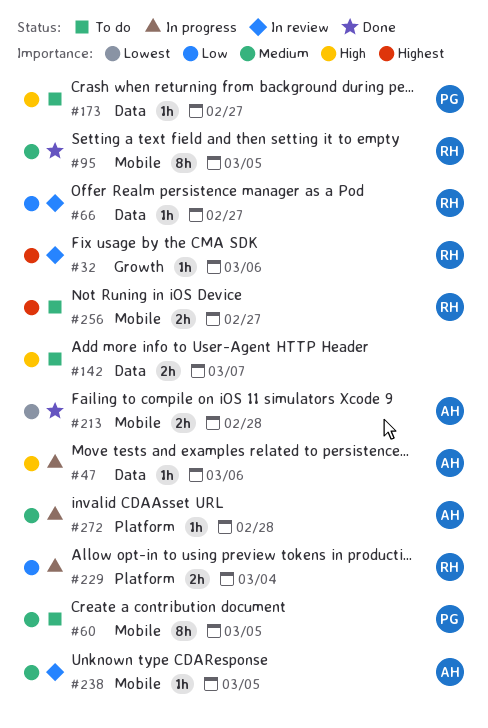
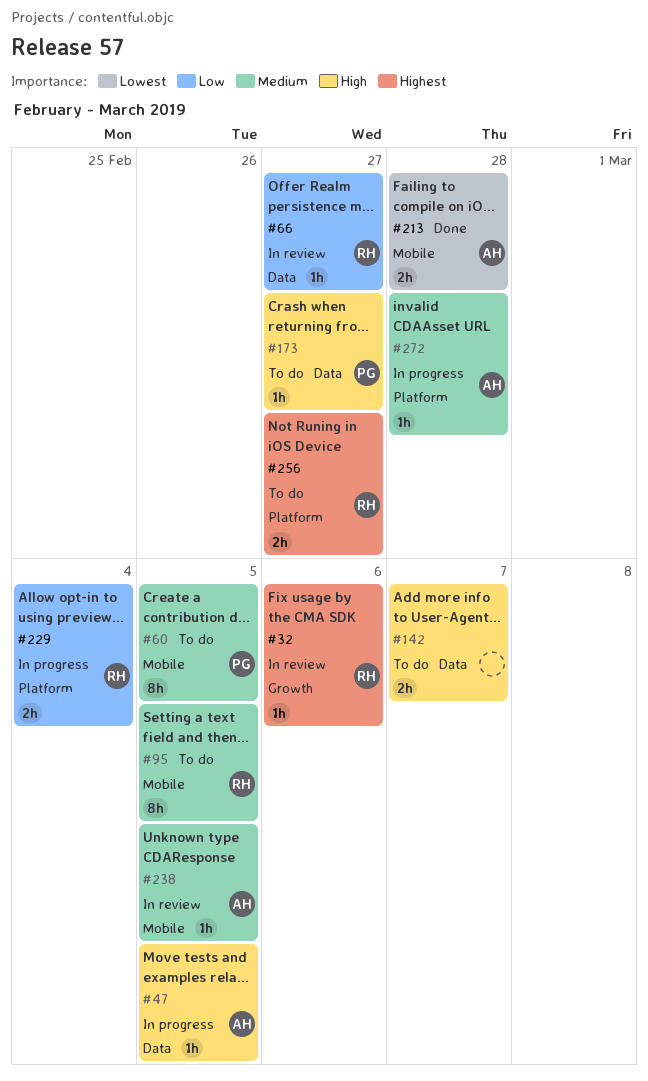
#47, due: Mar 6 -> Mar 5
#95, status: Done -> To do
#256, label: Mobile -> Platform

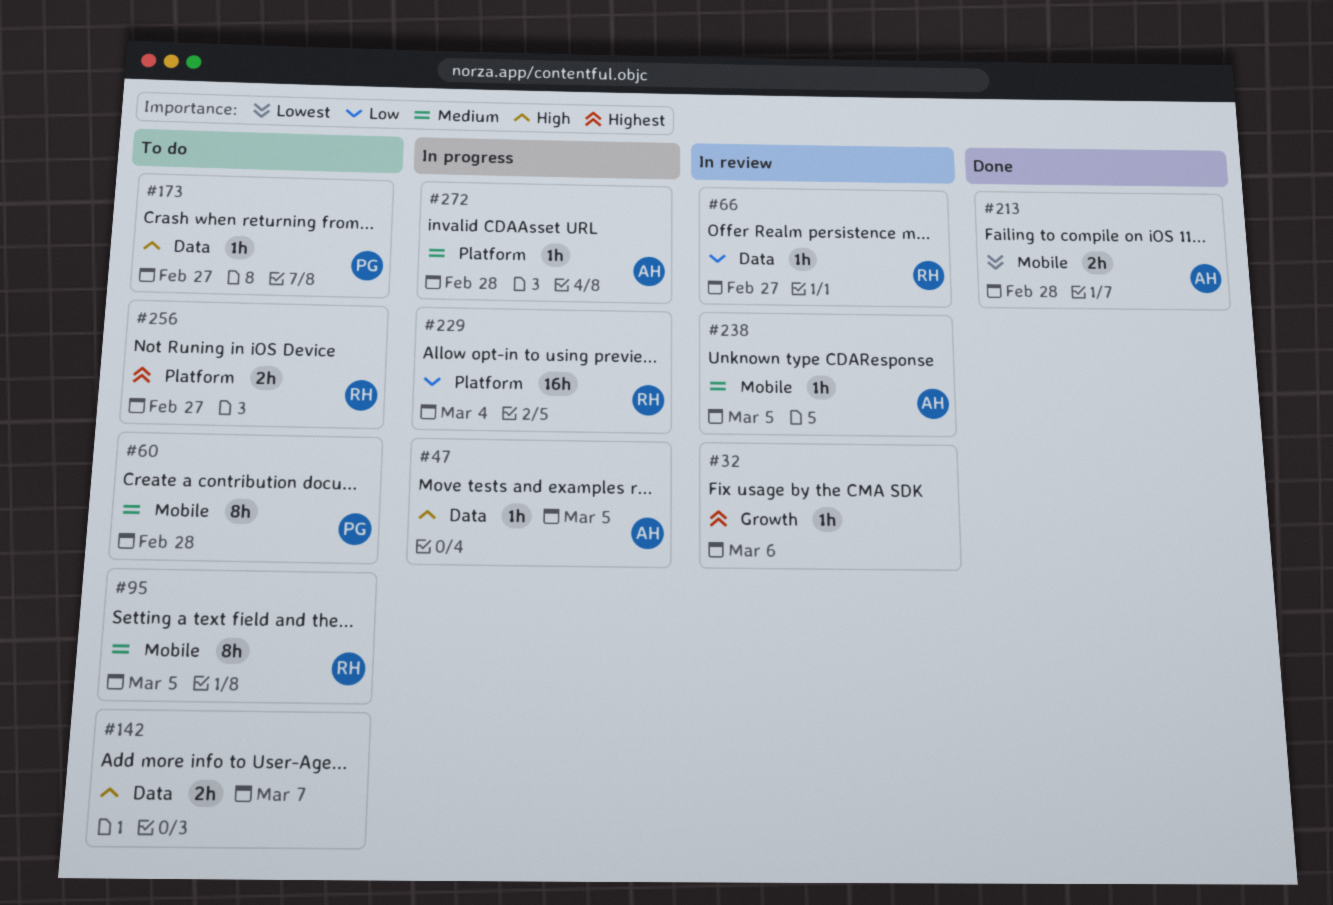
#32, owner: RH -> none
#60, due: Mar 5 -> Feb 28
#229, estimate: 2h -> 16h

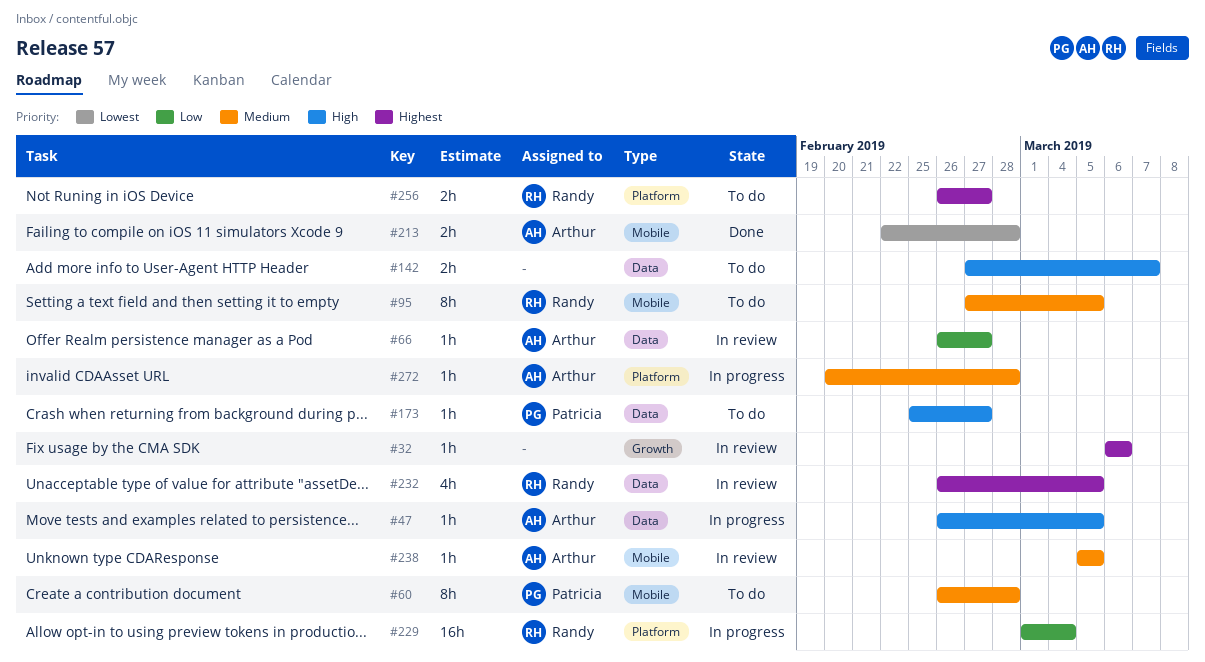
#66, owner: Randy -> Arthur
#232: none -> present

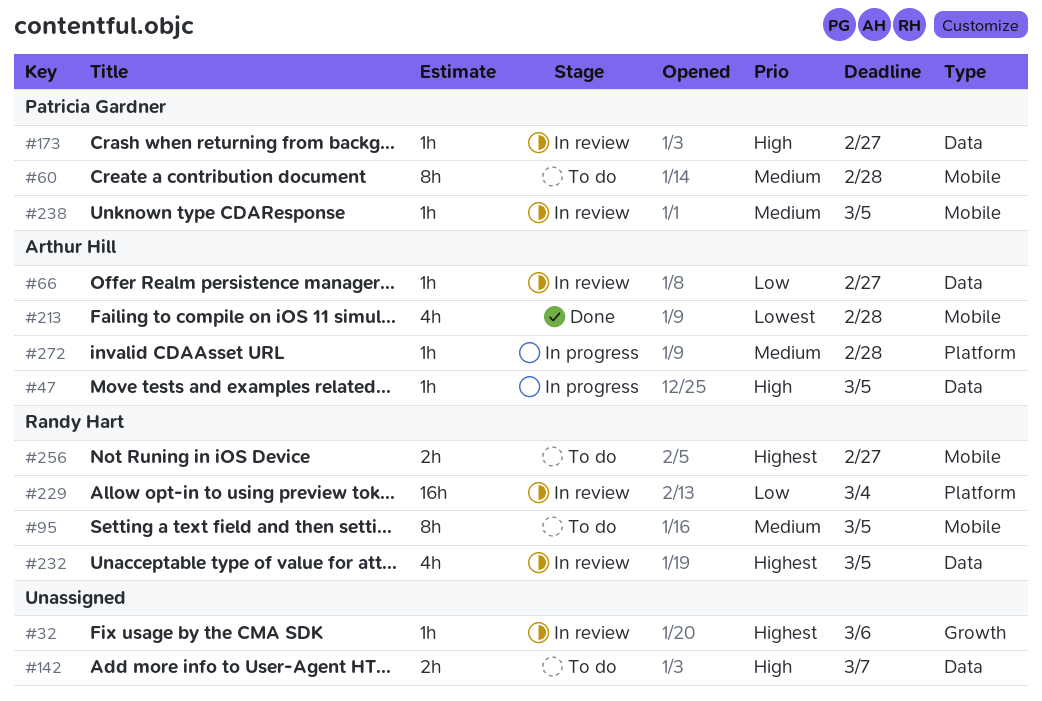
#173, status: To do -> In review
#213, estimate: 2h -> 4h
#229, status: In progress -> In review
#238, owner: Arthur Hill -> Patricia Gardner
#256, label: Platform -> Mobile

